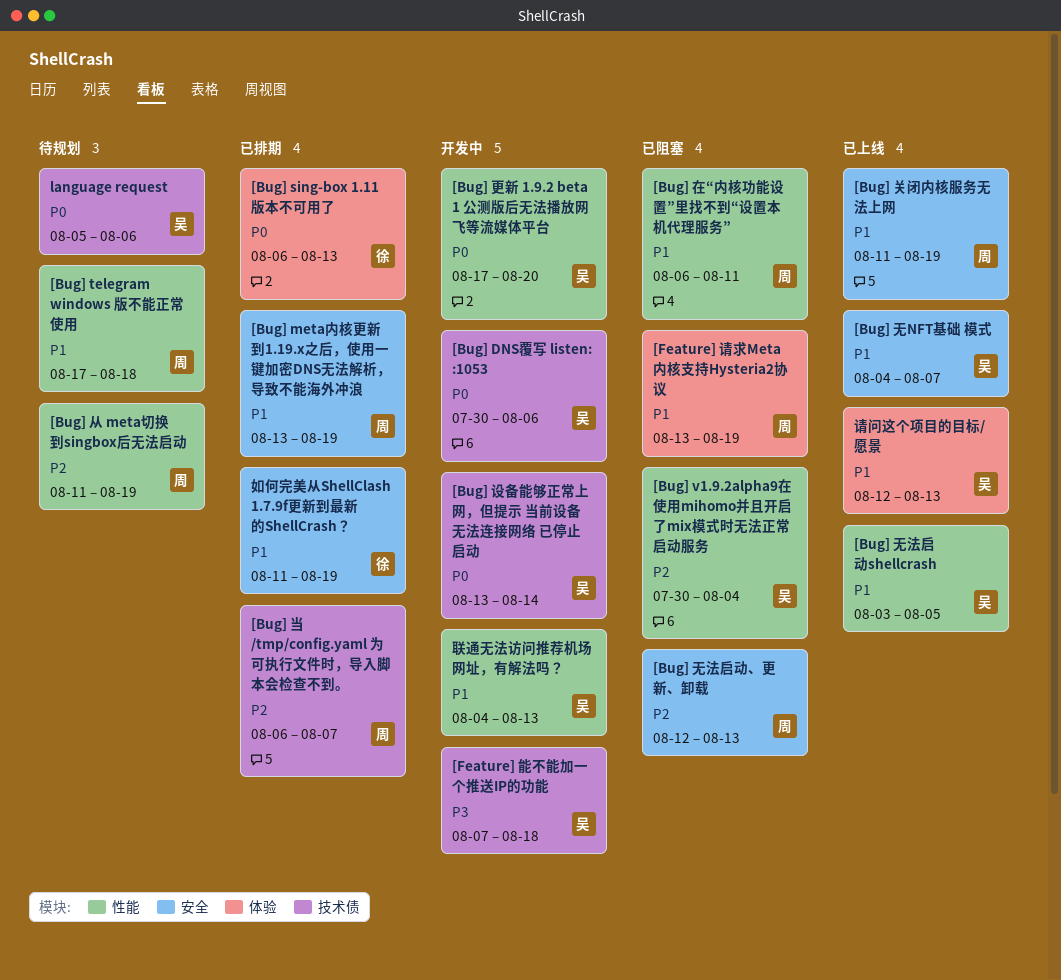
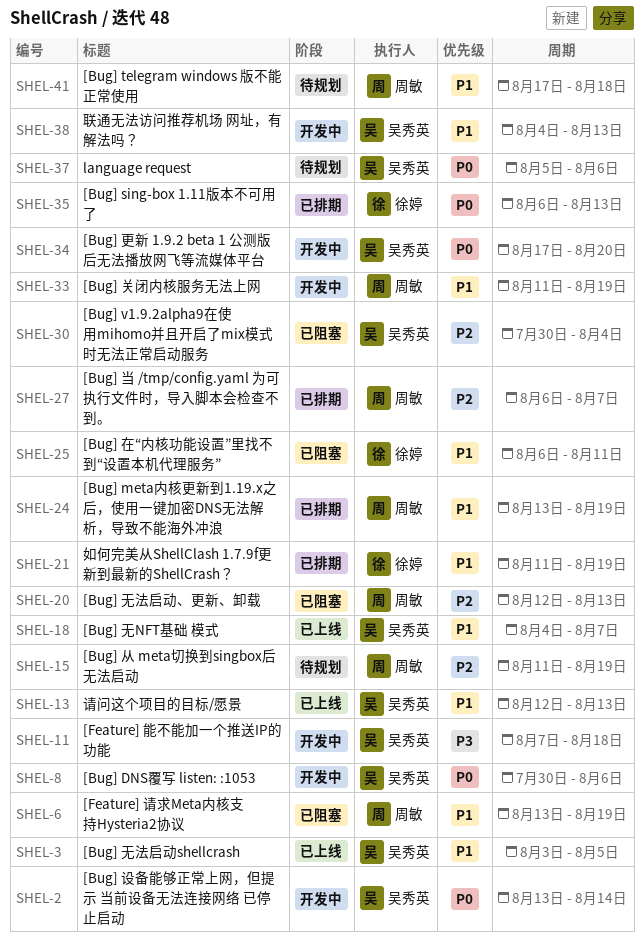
[Bug] 关闭内核服务无法上网, status: 已上线 -> 开发中
[Bug] 在“内核功能设置”里找不到“设置本机代理服务”, owner: 周敏 -> 徐婷

